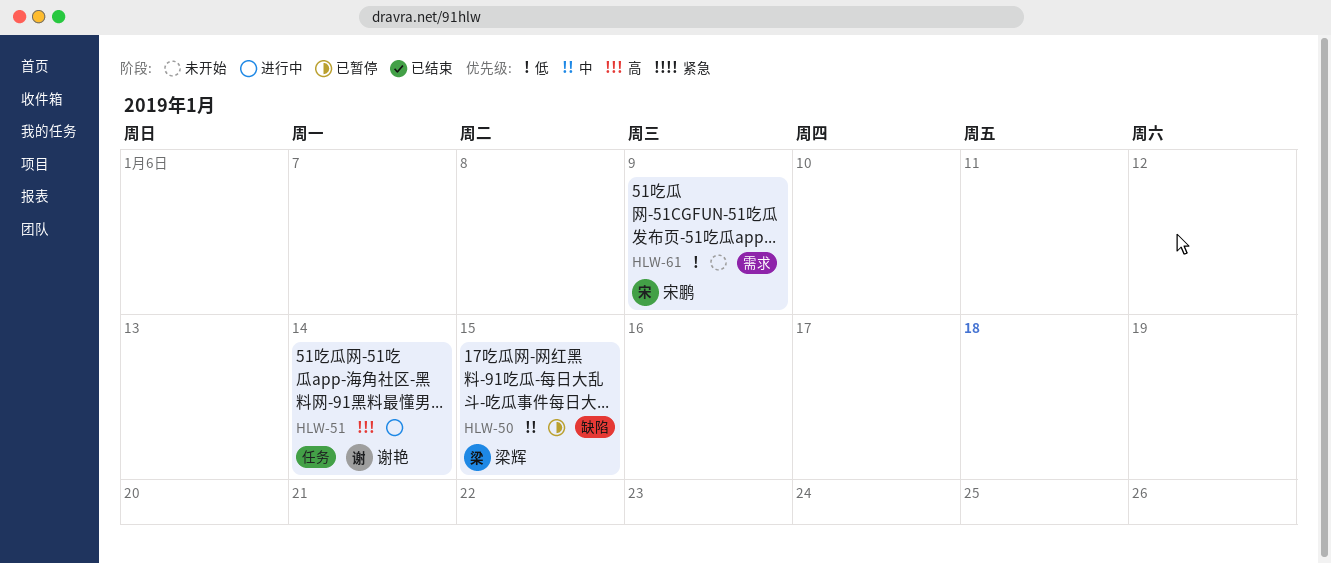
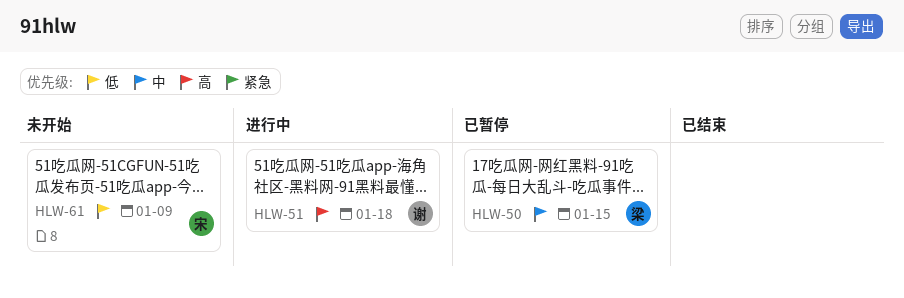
HLW-51, due: Jan 14 -> Jan 18

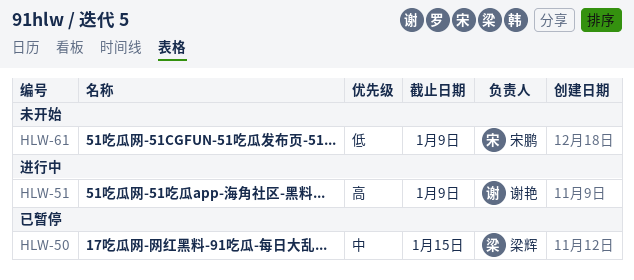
HLW-51, due: Jan 18 -> Jan 9

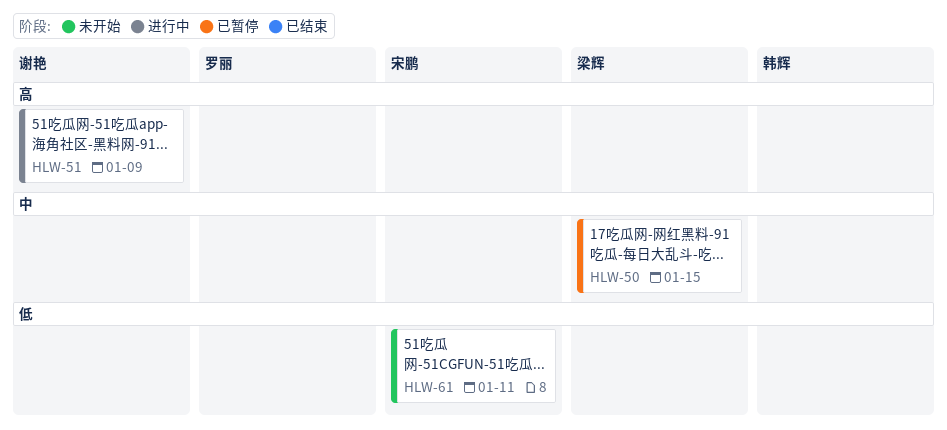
HLW-61, due: Jan 9 -> Jan 11

